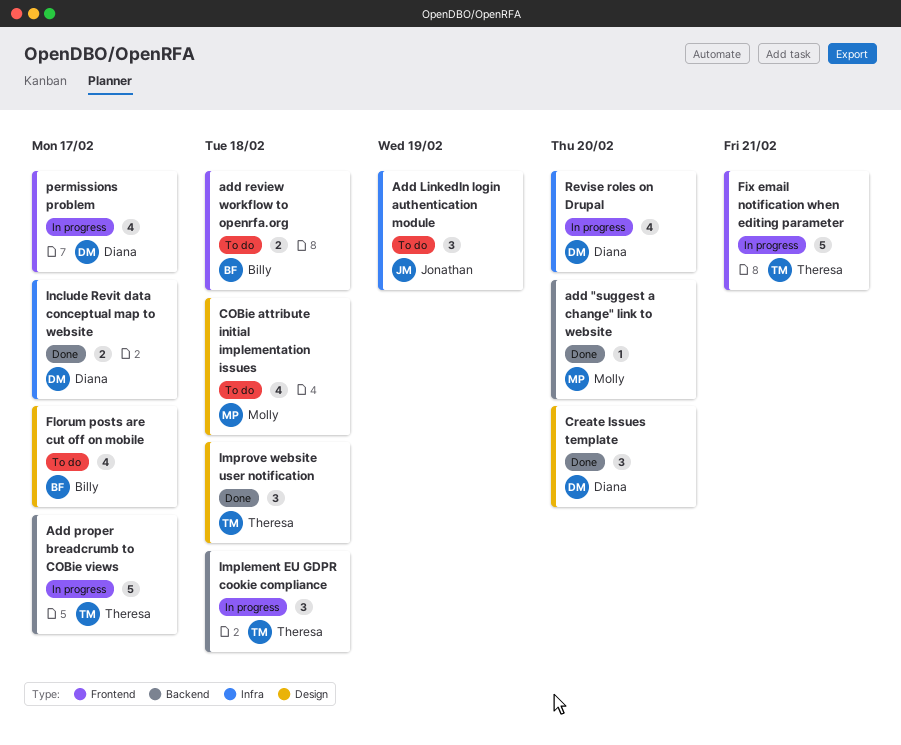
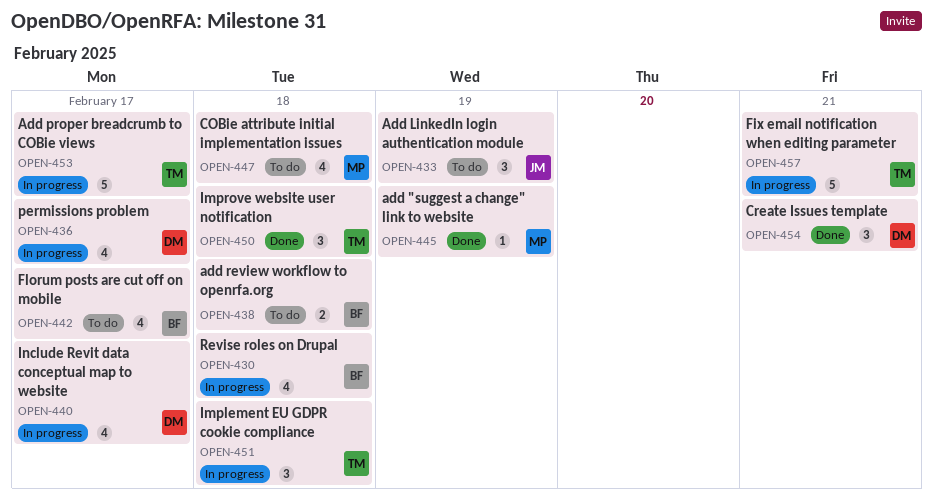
add "suggest a change" link to website, due: Feb 20 -> Feb 19
Create Issues template, due: Feb 20 -> Feb 21
Include Revit data conceptual map to website, status: Done -> In progress
Include Revit data conceptual map to website, estimate: 2 -> 4
Revise roles on Drupal, owner: Diana -> Billy
Revise roles on Drupal, due: Feb 20 -> Feb 18

